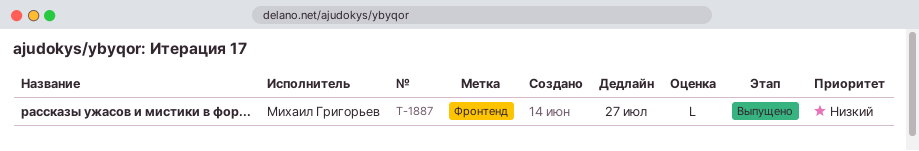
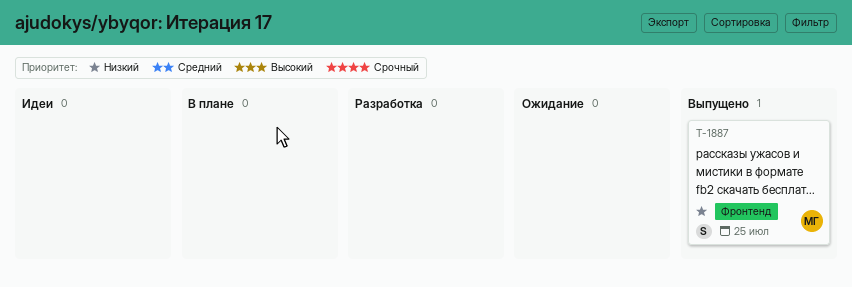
T-1887, estimate: L -> S
T-1887, due: Jul 27 -> Jul 25

